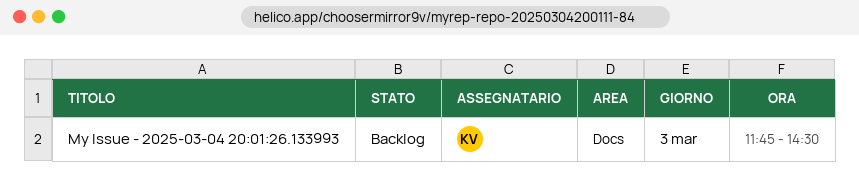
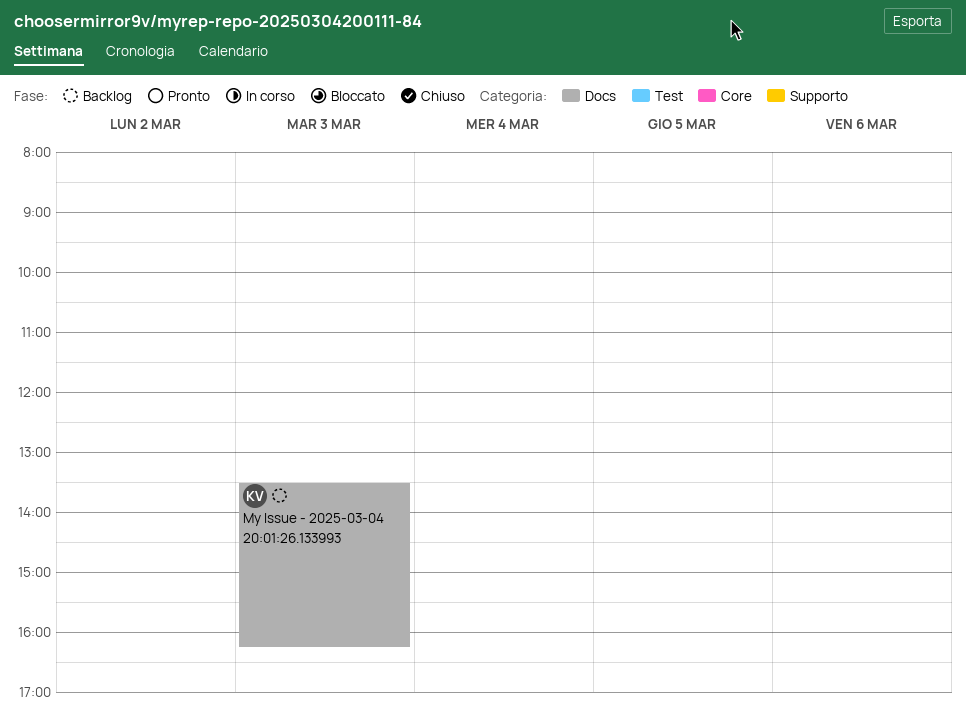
My Issue - 2025-03-04 20:01:26.133993, begins: 11:45 -> 13:30
My Issue - 2025-03-04 20:01:26.133993, ends: 14:30 -> 16:15

